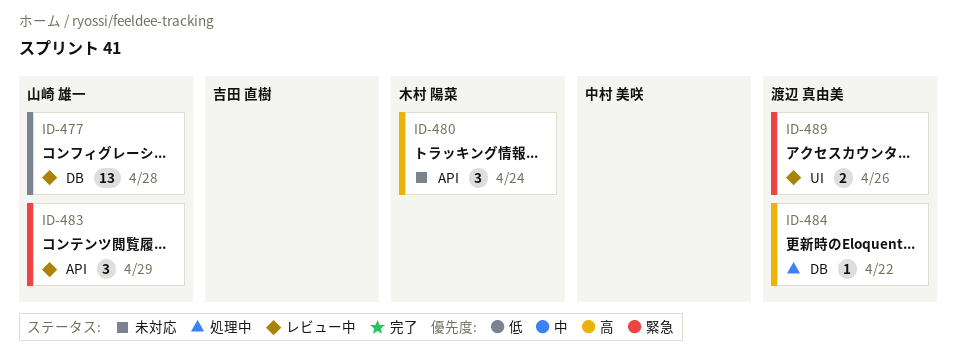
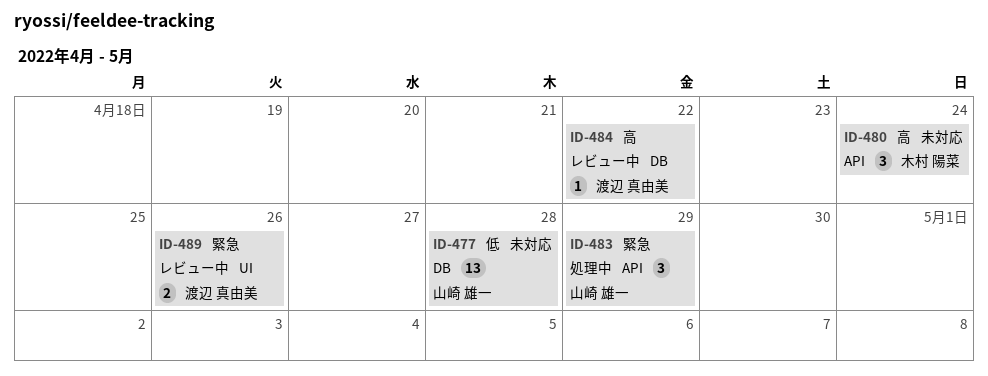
ID-477, status: レビュー中 -> 未対応
ID-483, status: レビュー中 -> 処理中
ID-484, status: 処理中 -> レビュー中

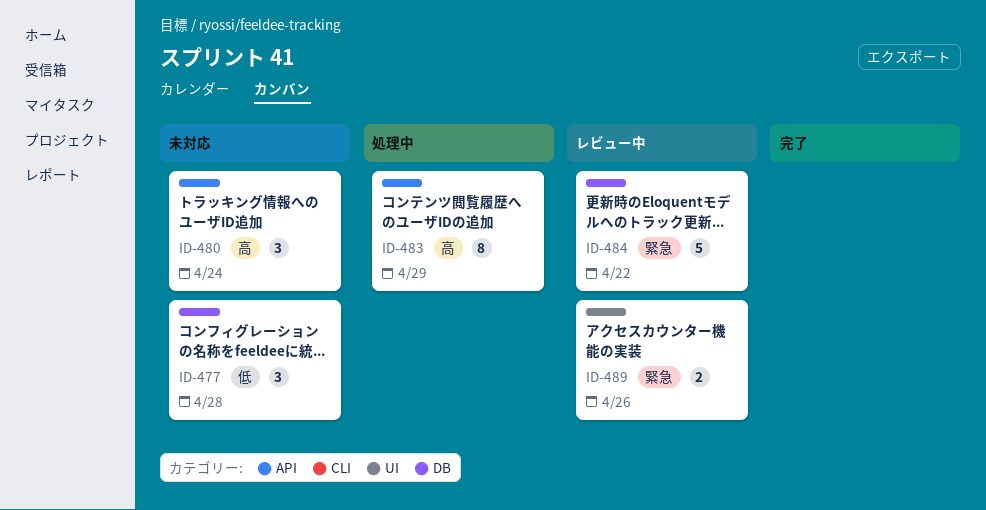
ID-477, estimate: 13 -> 3
ID-483, priority: 緊急 -> 高
ID-483, estimate: 3 -> 8
ID-484, priority: 高 -> 緊急
ID-484, estimate: 1 -> 5

